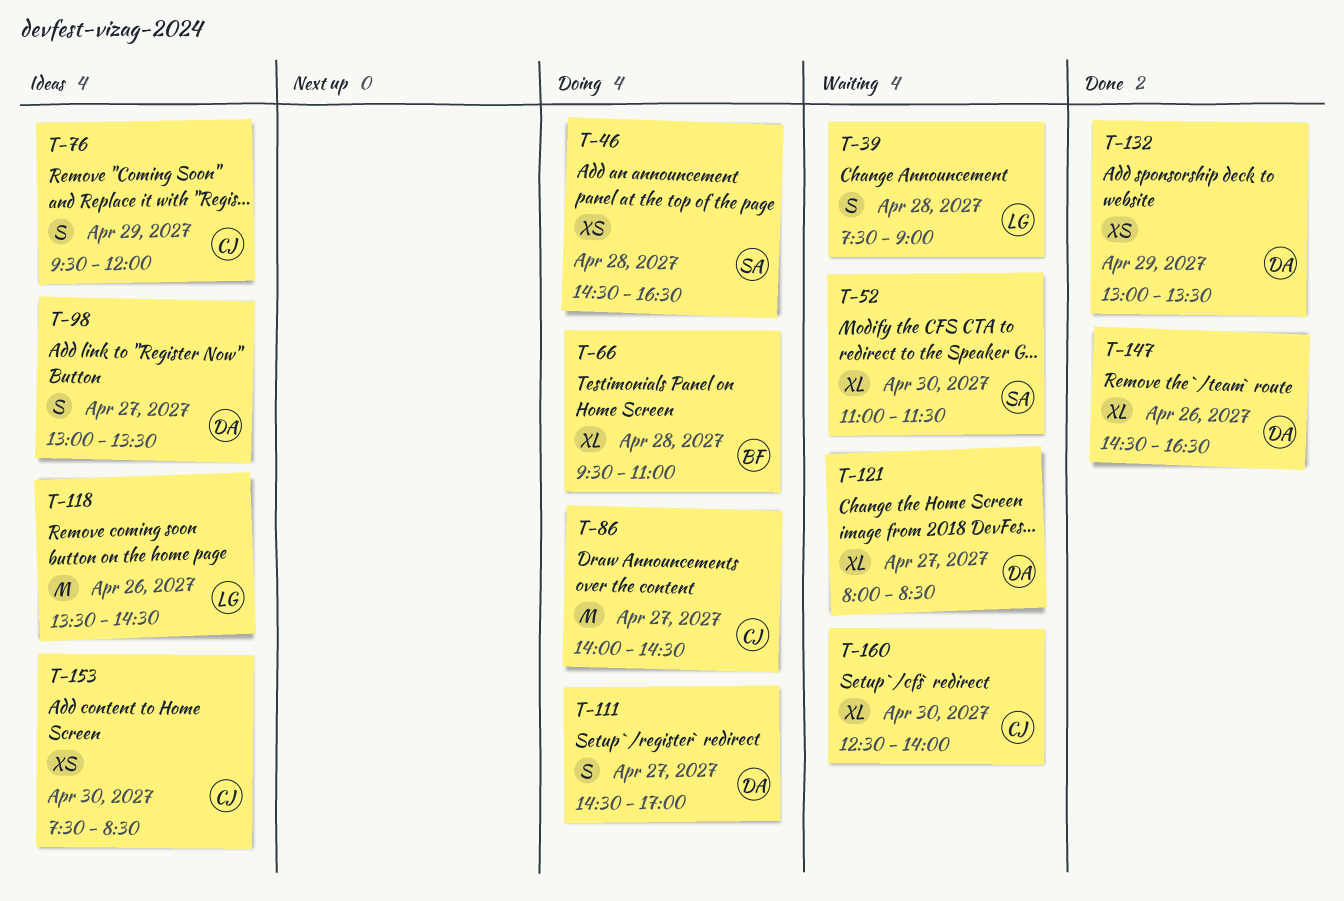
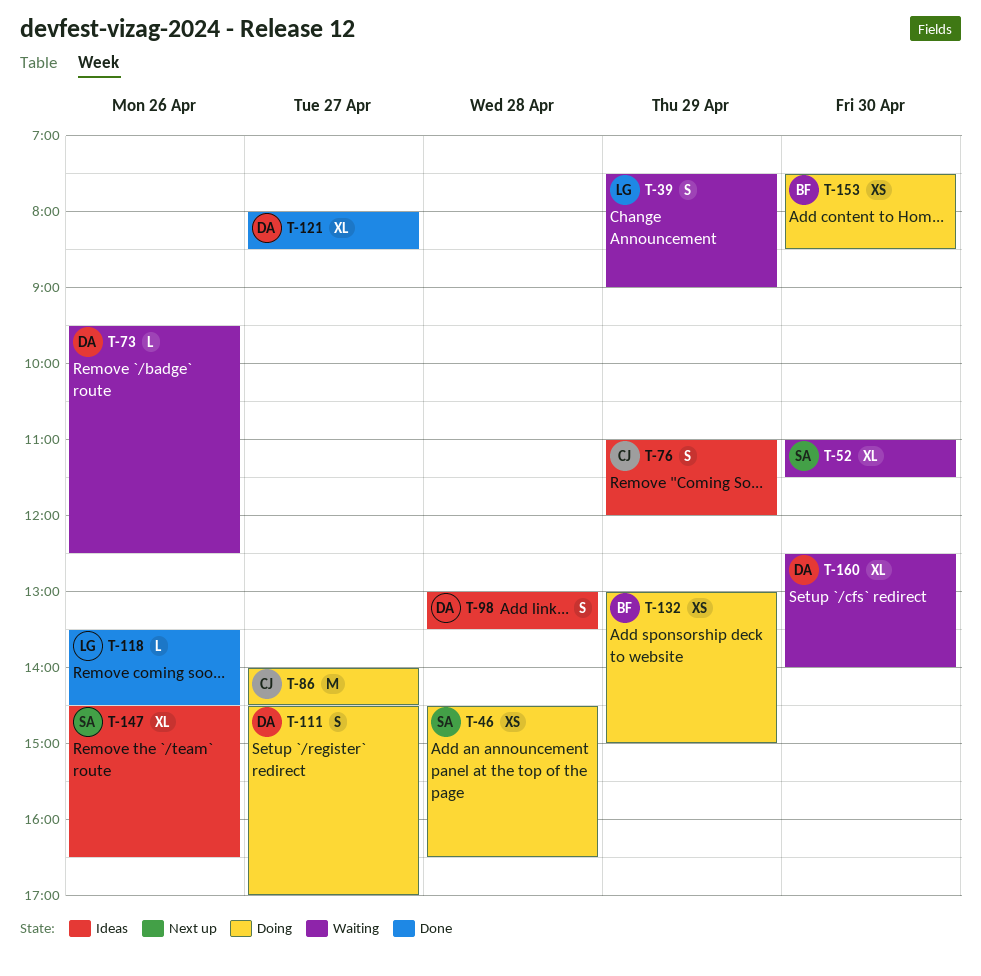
T-39, day: Apr 28 -> Apr 29
T-66: present -> none
T-73: none -> present
T-76, begins: 09:30 -> 11:00
T-98, day: Apr 27 -> Apr 28
T-118, status: Ideas -> Done
T-118, estimate: M -> L
T-121, status: Waiting -> Done
T-132, status: Done -> Doing
T-132, owner: DA -> BF
T-132, ends: 13:30 -> 15:00
T-147, status: Done -> Ideas
T-147, owner: DA -> SA
T-153, status: Ideas -> Doing
T-153, owner: CJ -> BF
T-160, owner: CJ -> DA

